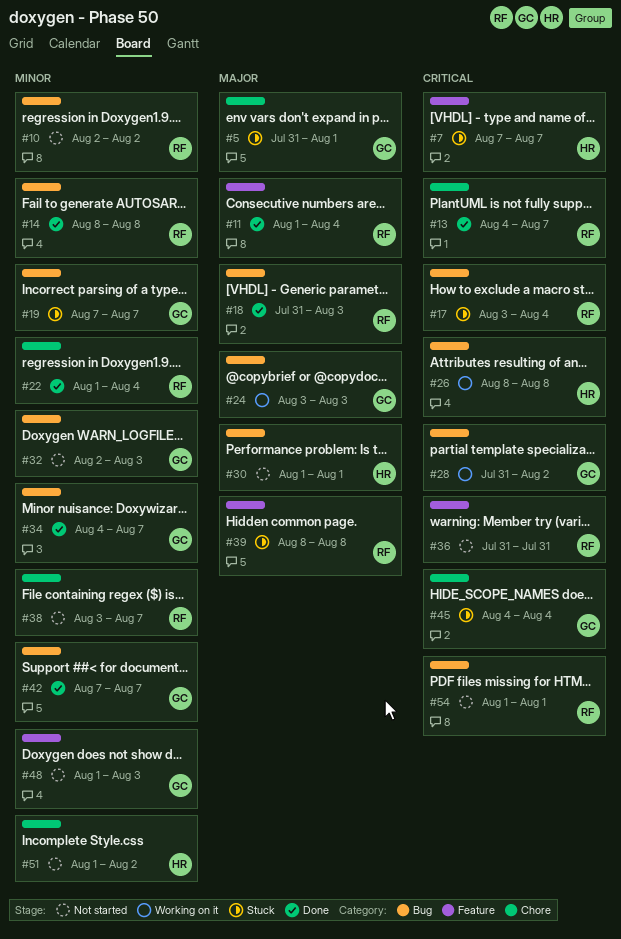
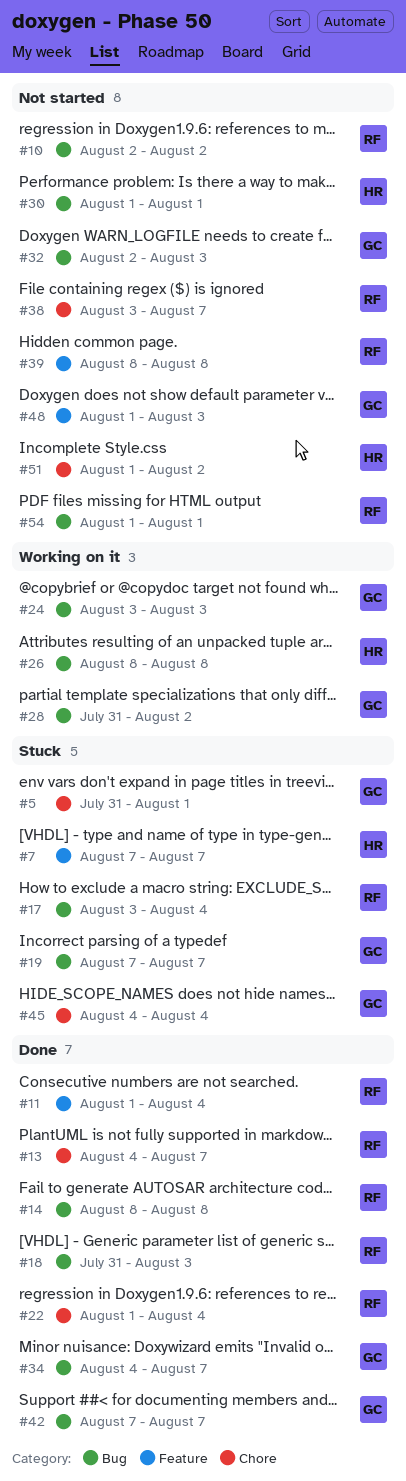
#36: present -> none
#39, status: Stuck -> Not started

